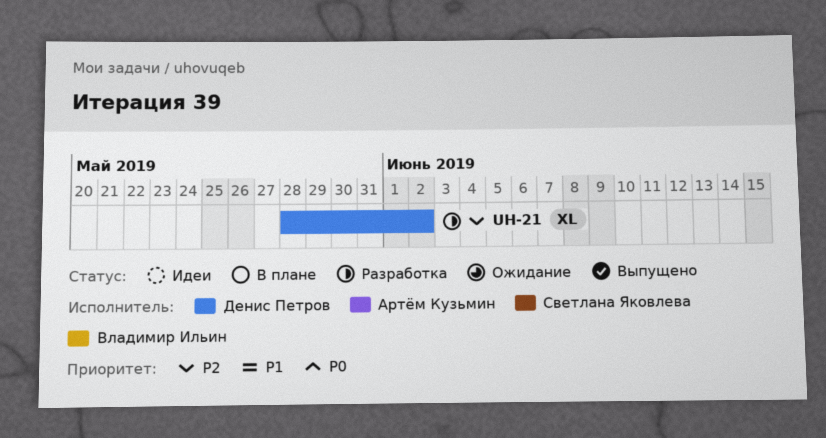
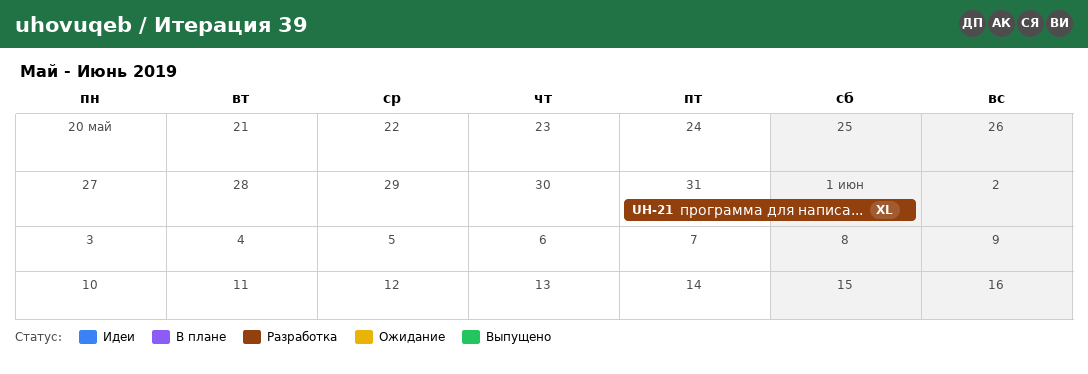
UH-21, start: May 28 -> May 31
UH-21, due: Jun 2 -> Jun 1

